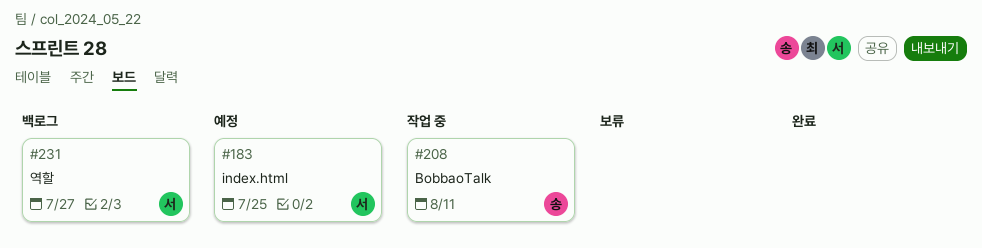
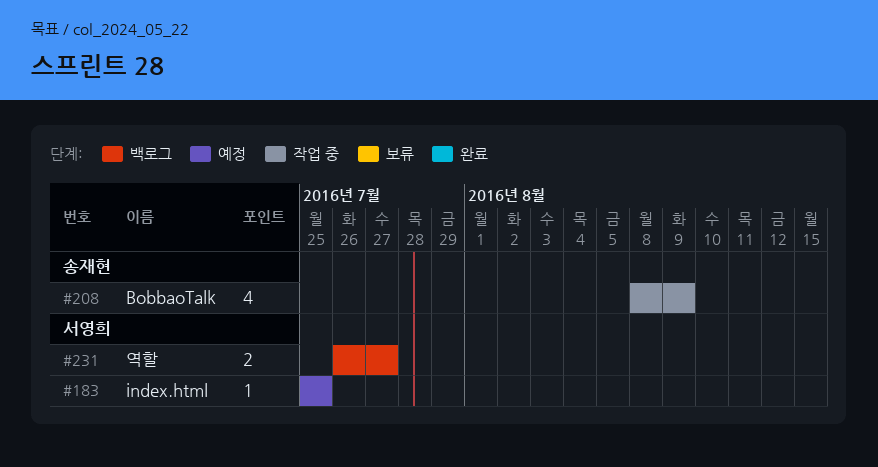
#208, due: Aug 11 -> Aug 9

